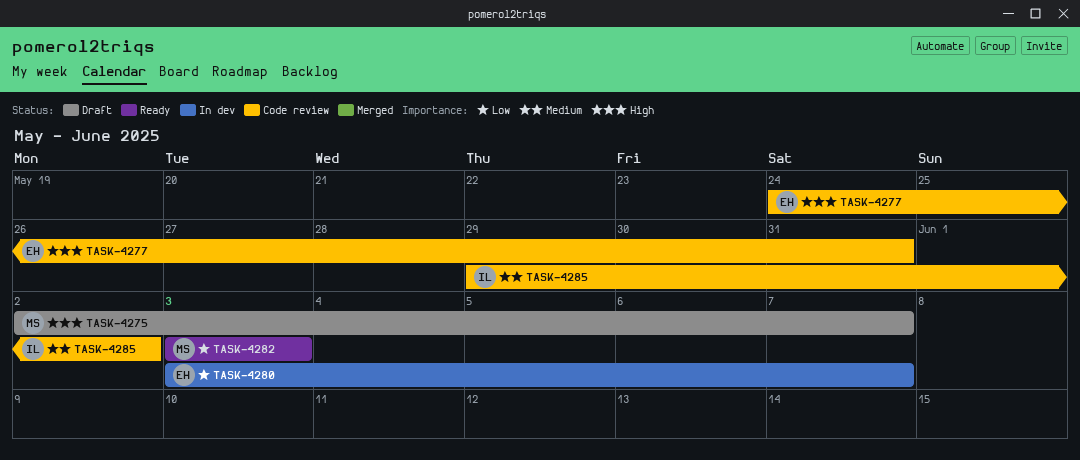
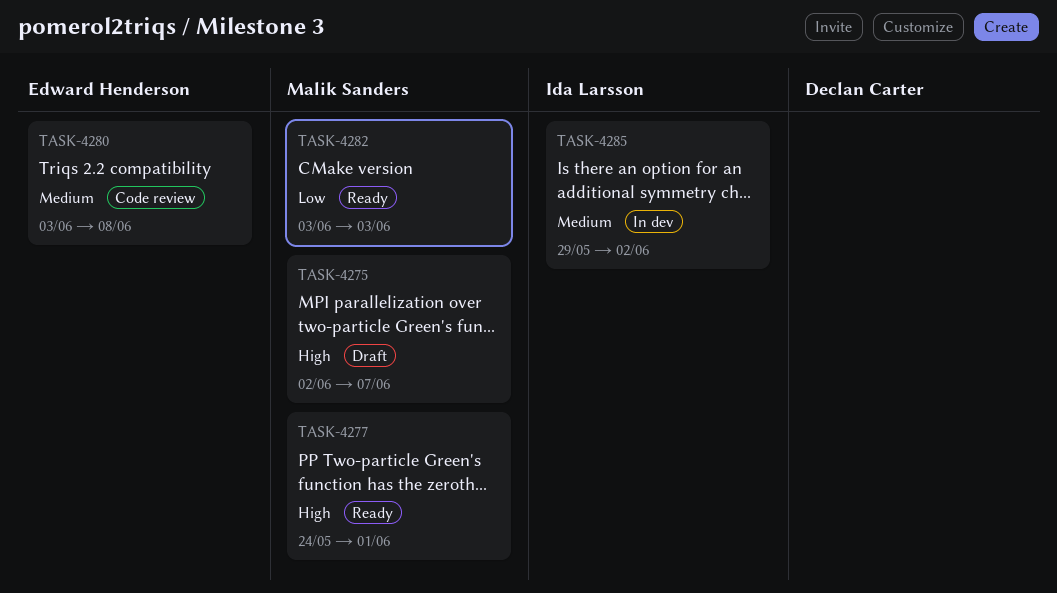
TASK-4277, status: Code review -> Ready
TASK-4277, owner: Edward Henderson -> Malik Sanders
TASK-4277, due: May 31 -> Jun 1
TASK-4280, status: In dev -> Code review
TASK-4280, priority: Low -> Medium
TASK-4280, due: Jun 7 -> Jun 8
TASK-4285, status: Code review -> In dev

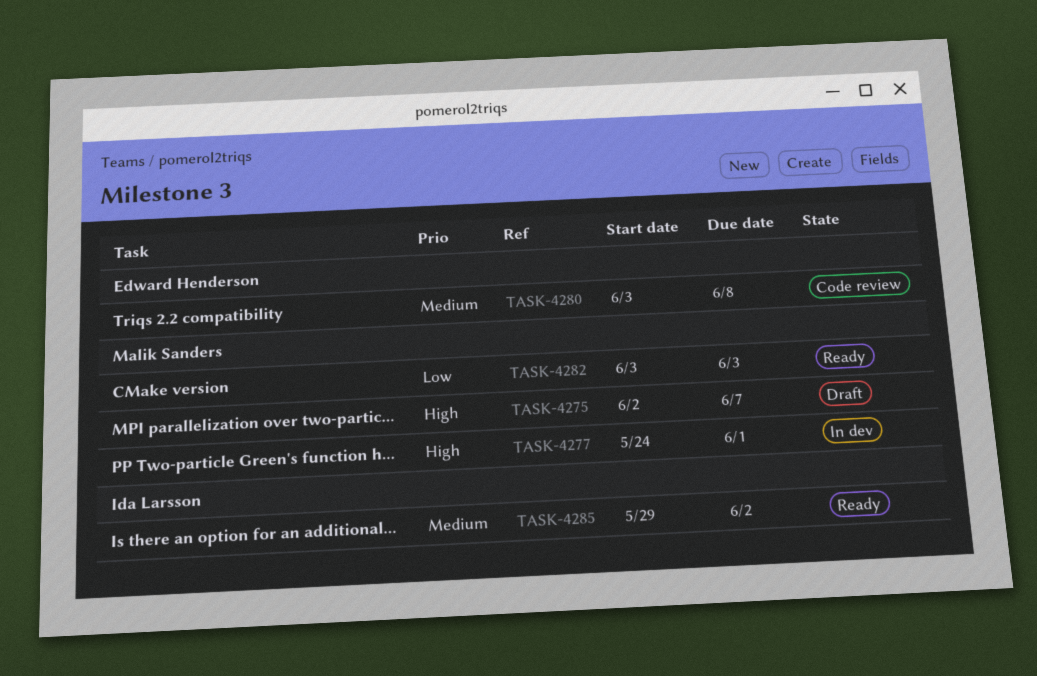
TASK-4277, status: Ready -> In dev
TASK-4285, status: In dev -> Ready

